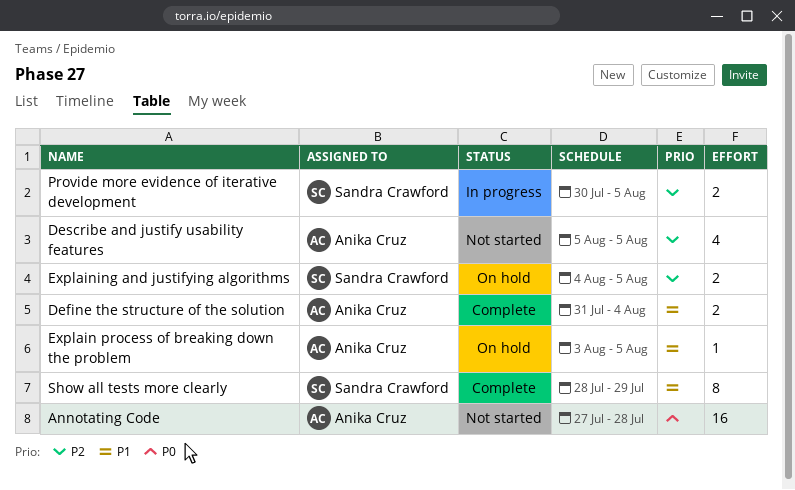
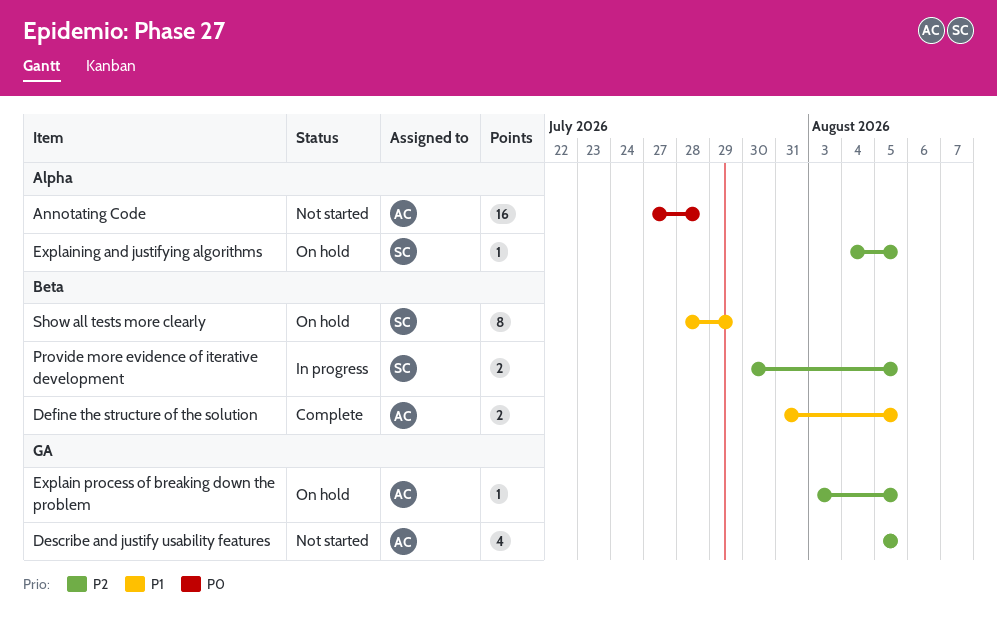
Define the structure of the solution, due: Aug 4 -> Aug 5
Explain process of breaking down the problem, priority: P1 -> P2
Explaining and justifying algorithms, estimate: 2 -> 1
Show all tests more clearly, status: Complete -> On hold

